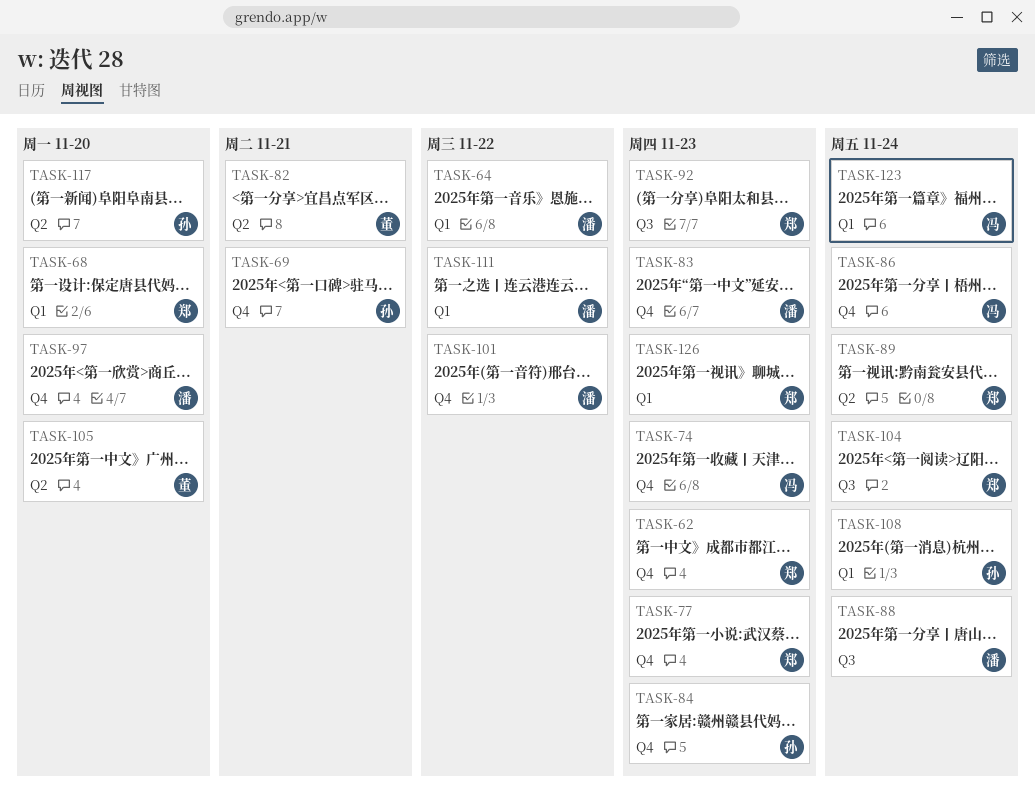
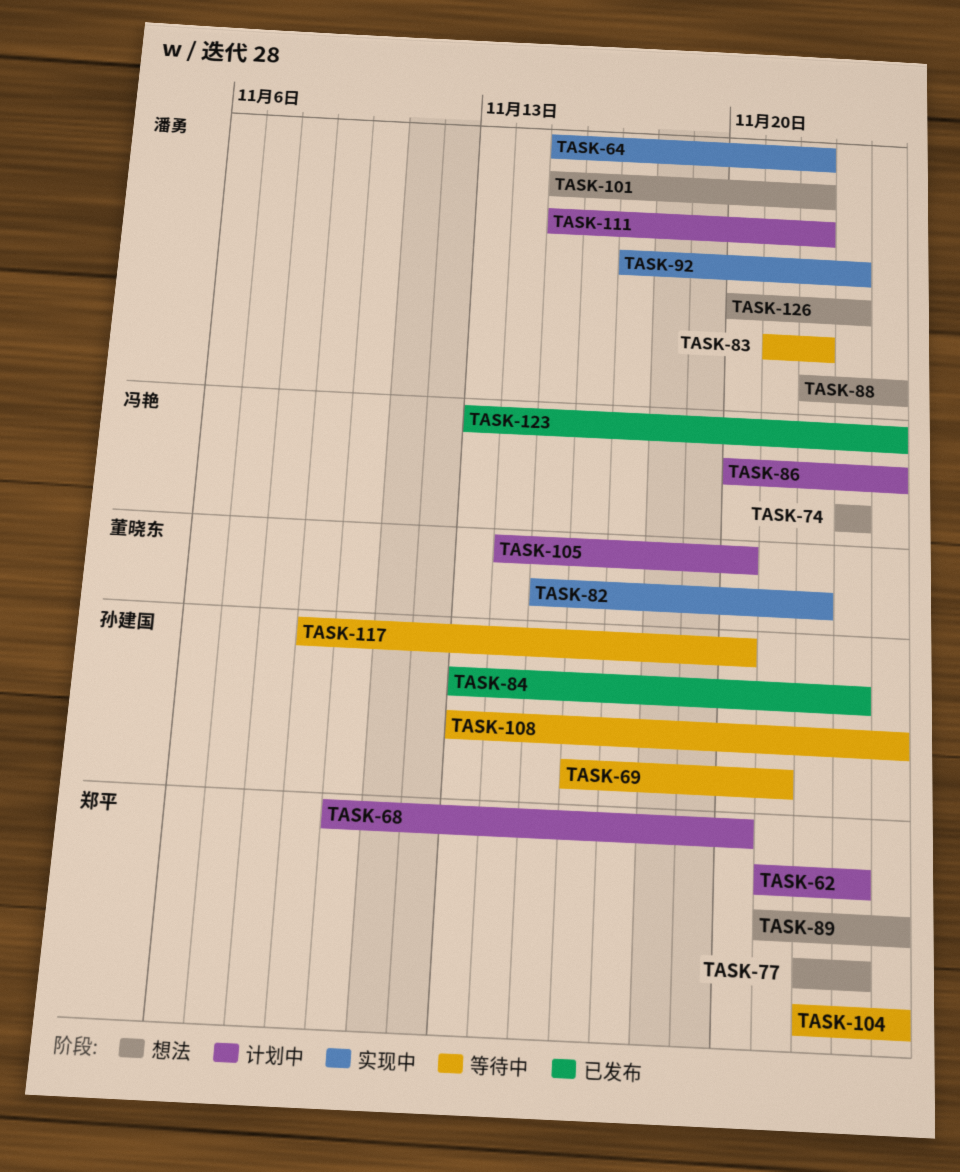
TASK-82, due: Nov 21 -> Nov 22
TASK-83, due: Nov 23 -> Nov 22
TASK-92, owner: 郑平 -> 潘勇
TASK-97: present -> none
TASK-126, owner: 郑平 -> 潘勇

